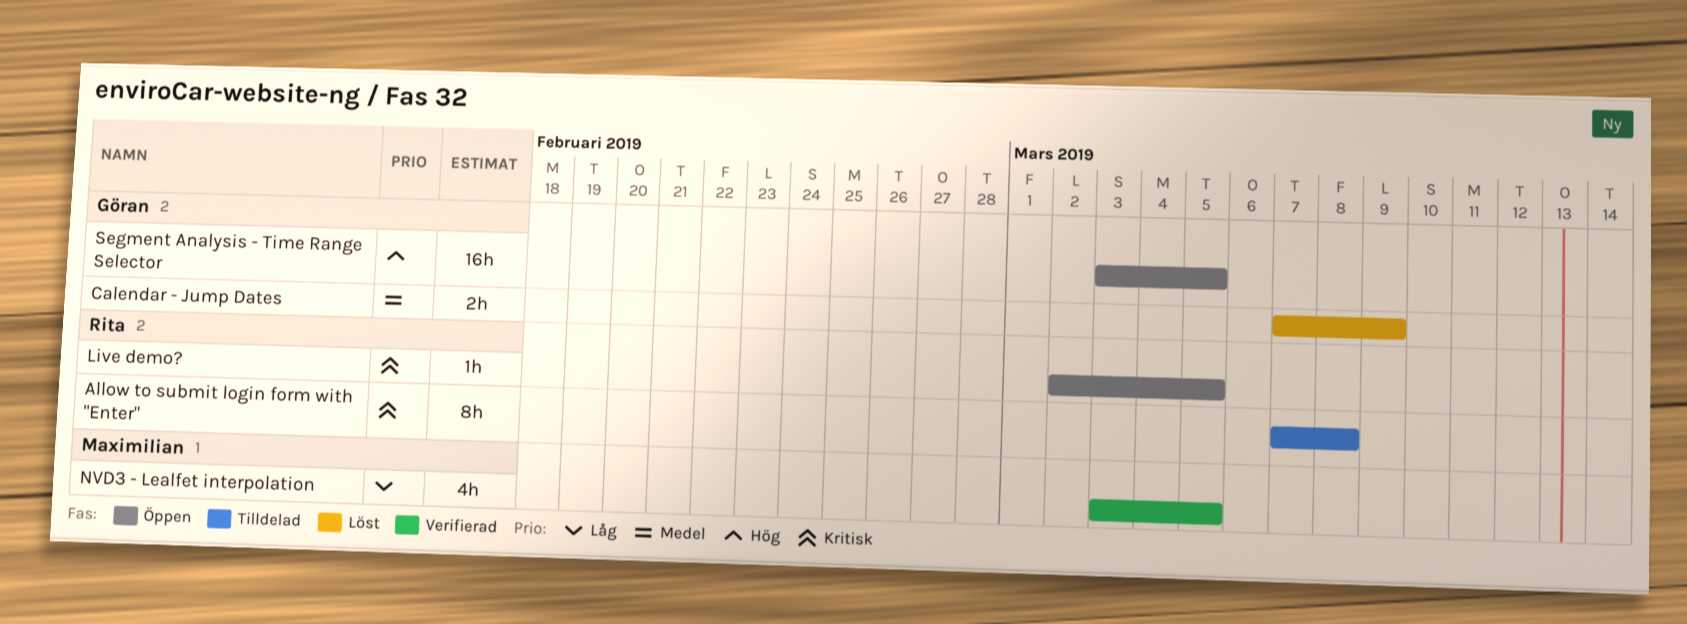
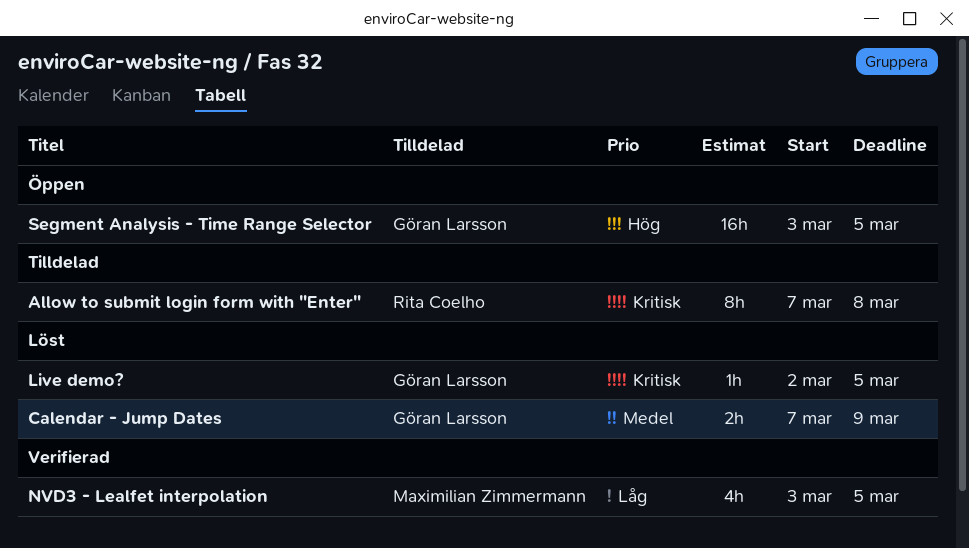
Live demo?, status: Öppen -> Löst
Live demo?, owner: Rita Coelho -> Göran Larsson

